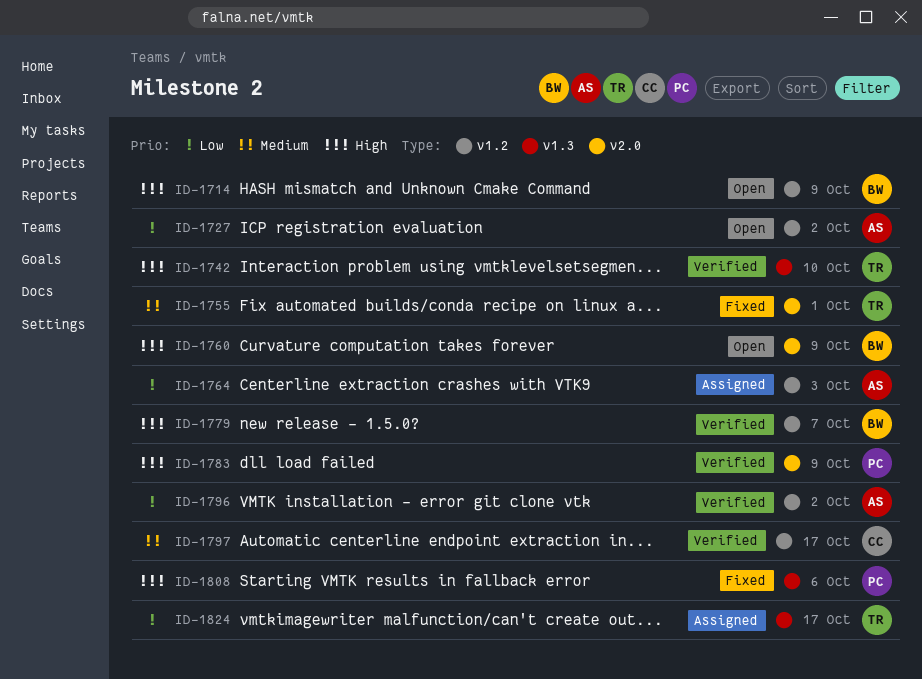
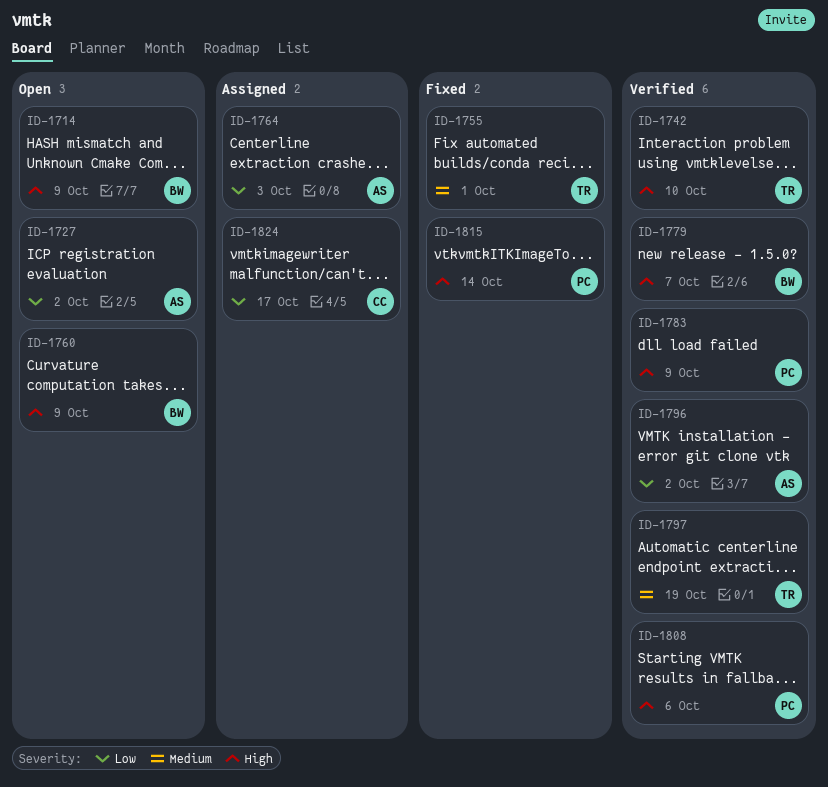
ID-1797, owner: CC -> TR
ID-1797, due: Oct 17 -> Oct 19
ID-1808, status: Fixed -> Verified
ID-1815: none -> present
ID-1824, owner: TR -> CC

